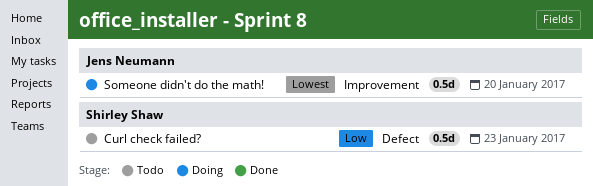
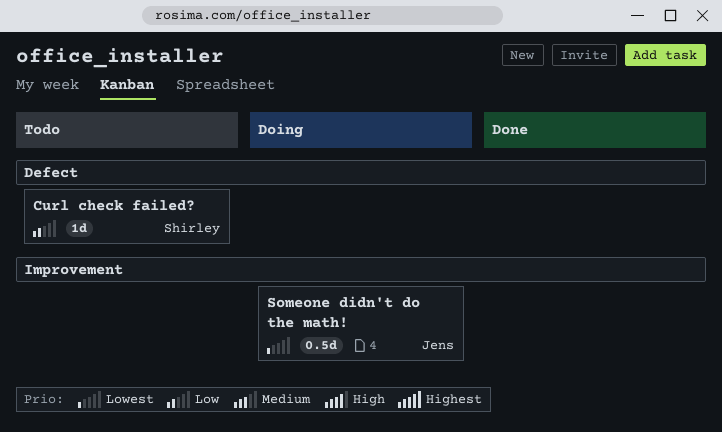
Curl check failed?, estimate: 0.5d -> 1d

